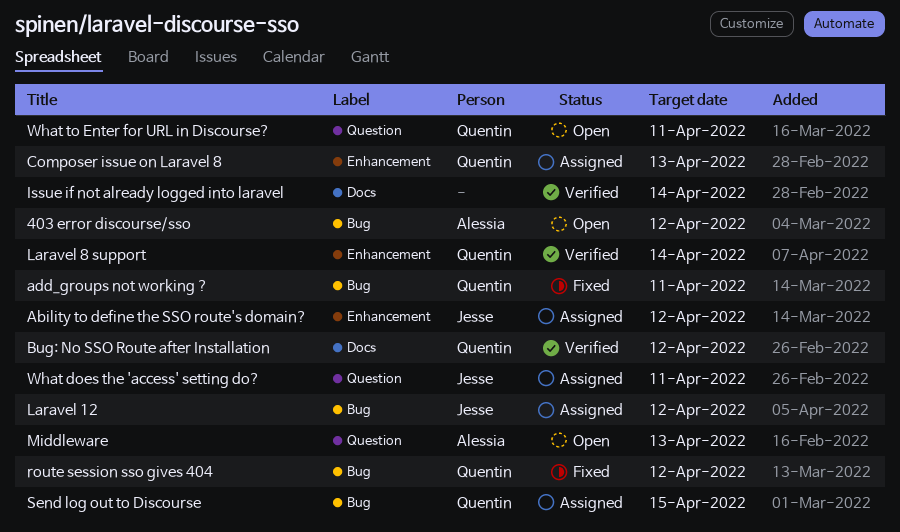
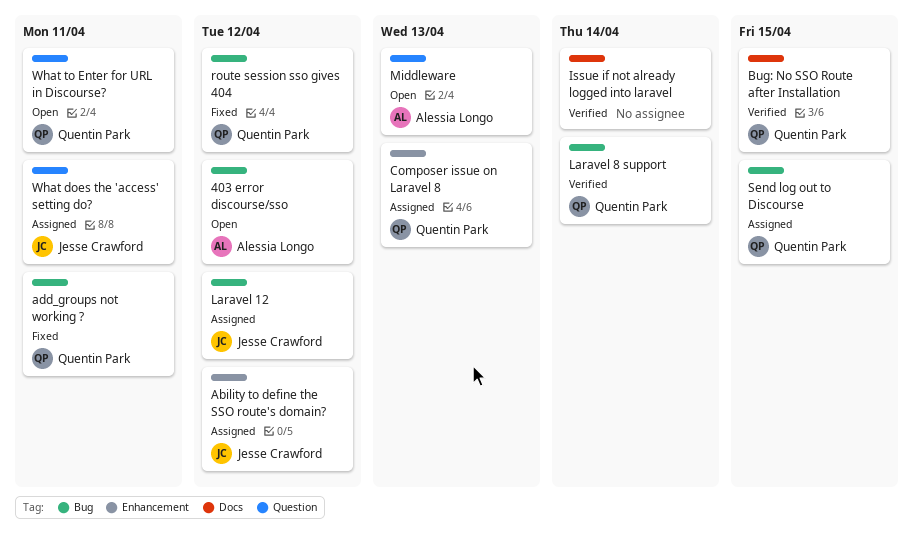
Bug: No SSO Route after Installation, due: Apr 12 -> Apr 15
Laravel 8 support, label: Enhancement -> Bug

